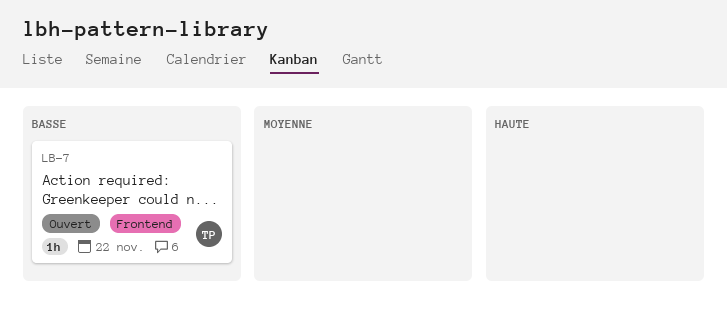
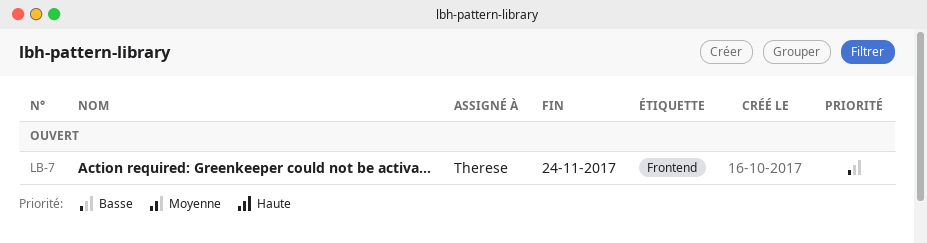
LB-7, due: Nov 22 -> Nov 24

